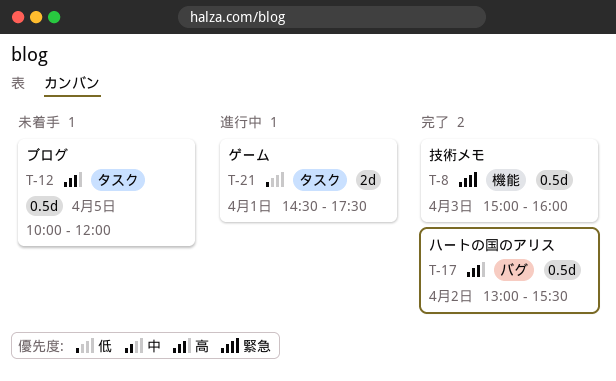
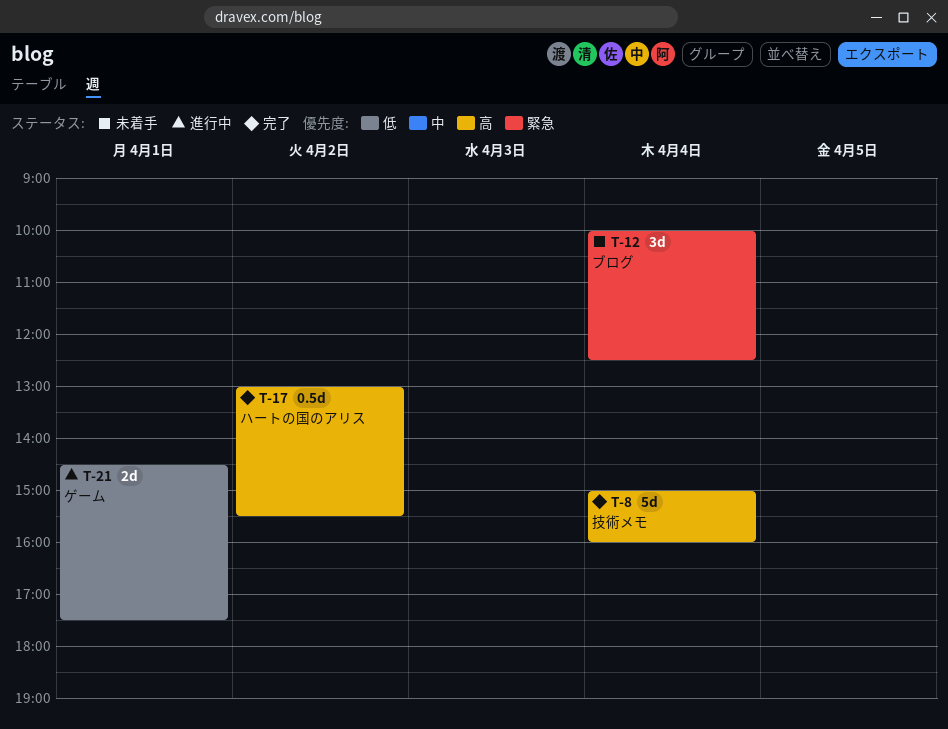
T-8, priority: 緊急 -> 高
T-8, estimate: 0.5d -> 5d
T-8, day: Apr 3 -> Apr 4
T-12, priority: 高 -> 緊急
T-12, estimate: 0.5d -> 3d
T-12, day: Apr 5 -> Apr 4
T-12, ends: 12:00 -> 12:30

